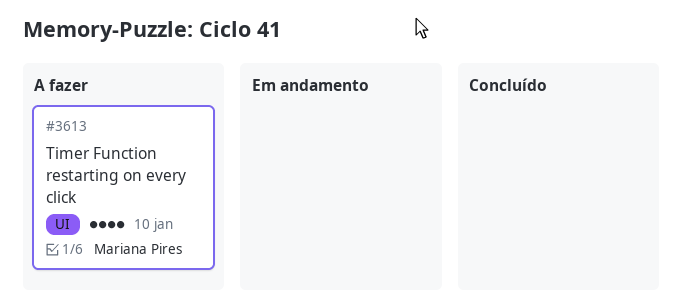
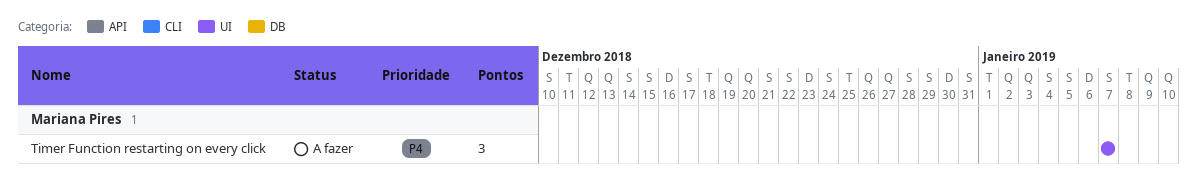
Timer Function restarting on every click, estimate: 4 -> 3
Timer Function restarting on every click, due: Jan 10 -> Jan 7

